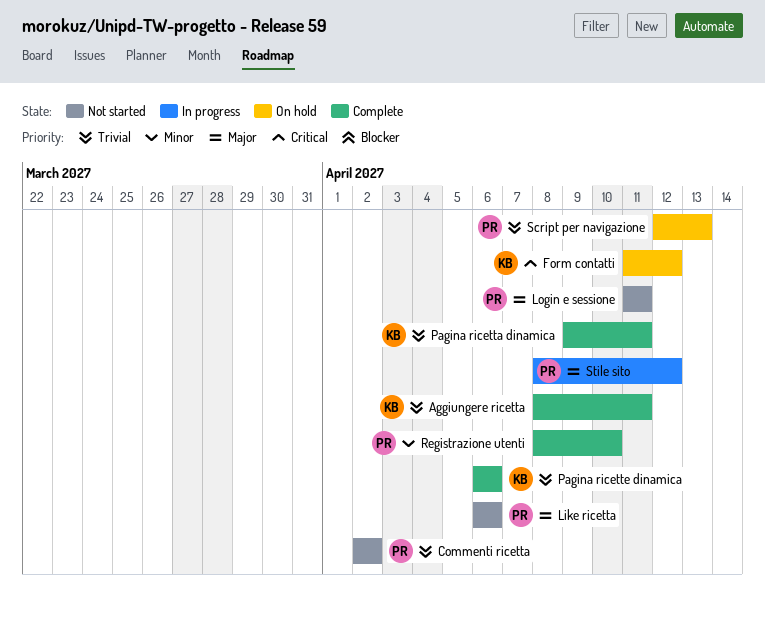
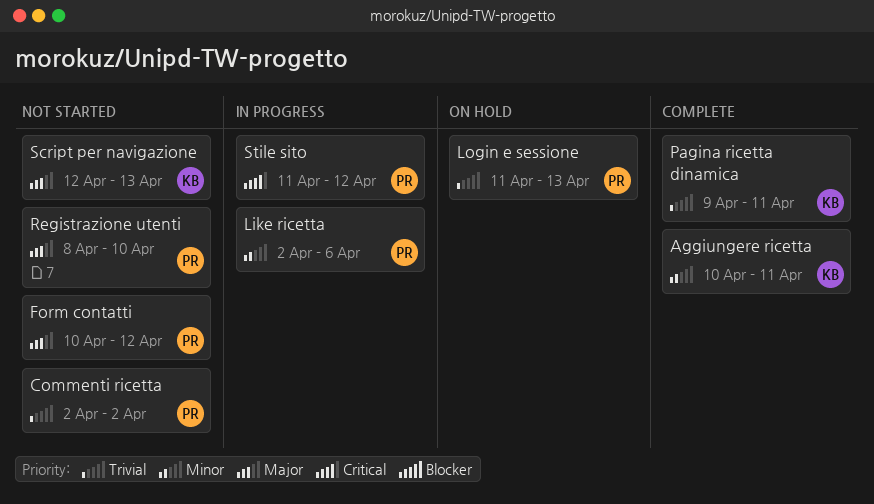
Aggiungere ricetta, priority: Trivial -> Minor
Aggiungere ricetta, start: Apr 8 -> Apr 10
Form contatti, status: On hold -> Not started
Form contatti, owner: KB -> PR
Form contatti, priority: Critical -> Major
Form contatti, start: Apr 11 -> Apr 10
Like ricetta, status: Not started -> In progress
Like ricetta, priority: Major -> Minor
Like ricetta, start: Apr 6 -> Apr 2
Login e sessione, status: Not started -> On hold
Login e sessione, priority: Major -> Trivial
Login e sessione, due: Apr 11 -> Apr 13
Pagina ricette dinamica: present -> none
Registrazione utenti, status: Complete -> Not started
Registrazione utenti, priority: Minor -> Major
Script per navigazione, status: On hold -> Not started
Script per navigazione, owner: PR -> KB
Script per navigazione, priority: Trivial -> Major
Stile sito, priority: Major -> Critical
Stile sito, start: Apr 8 -> Apr 11

